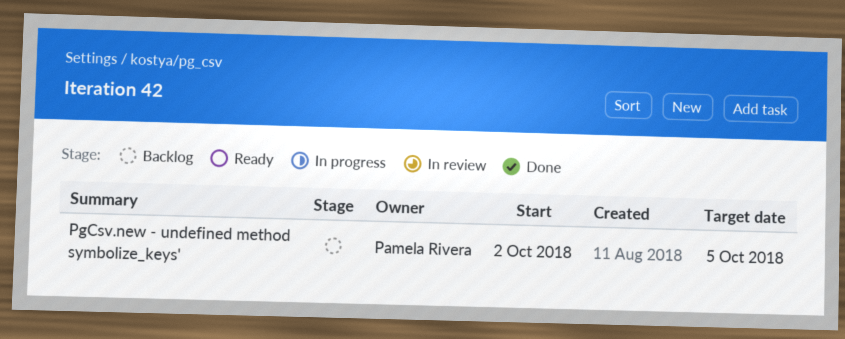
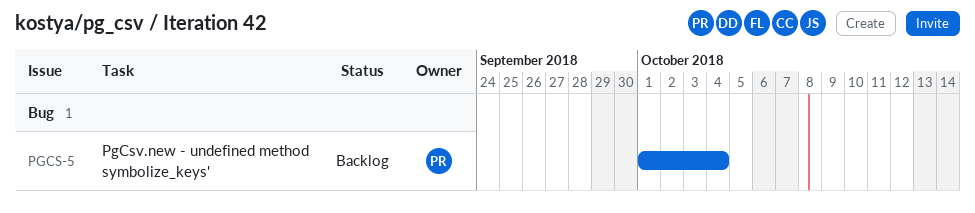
PgCsv.new - undefined method symbolize_keys', start: Oct 2 -> Oct 1
PgCsv.new - undefined method symbolize_keys', due: Oct 5 -> Oct 4

